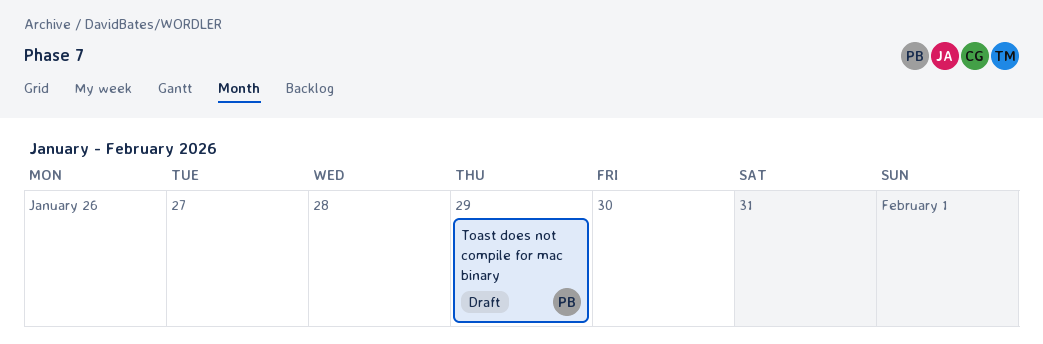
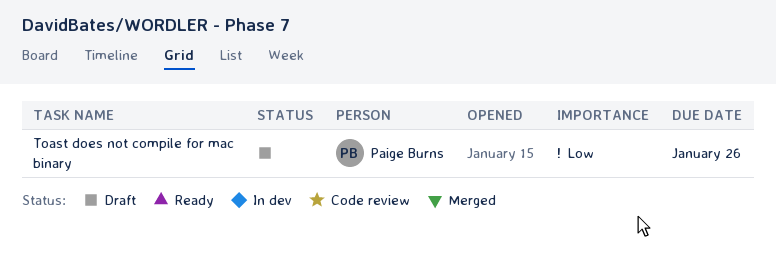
Toast does not compile for mac binary, due: Jan 29 -> Jan 26

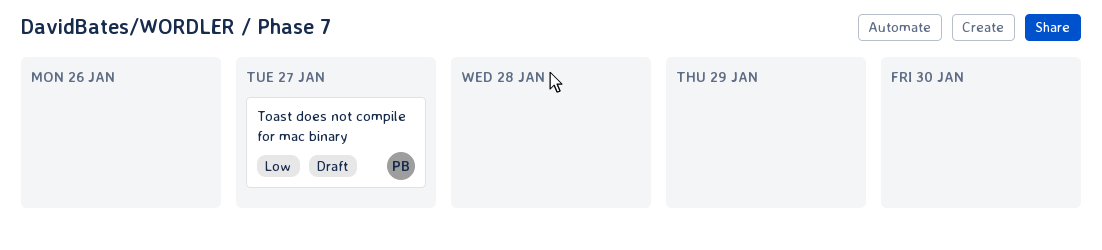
Toast does not compile for mac binary, due: Jan 26 -> Jan 27

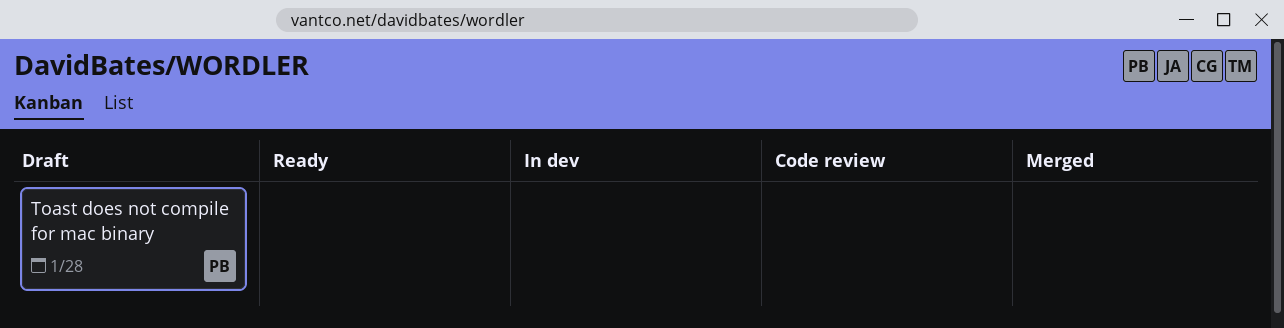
Toast does not compile for mac binary, due: Jan 27 -> Jan 28

